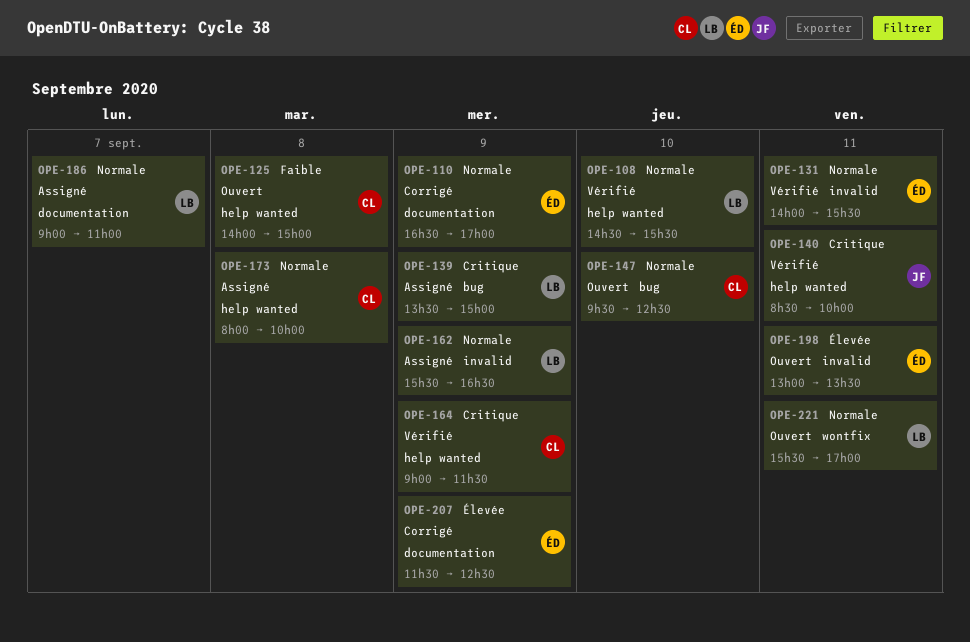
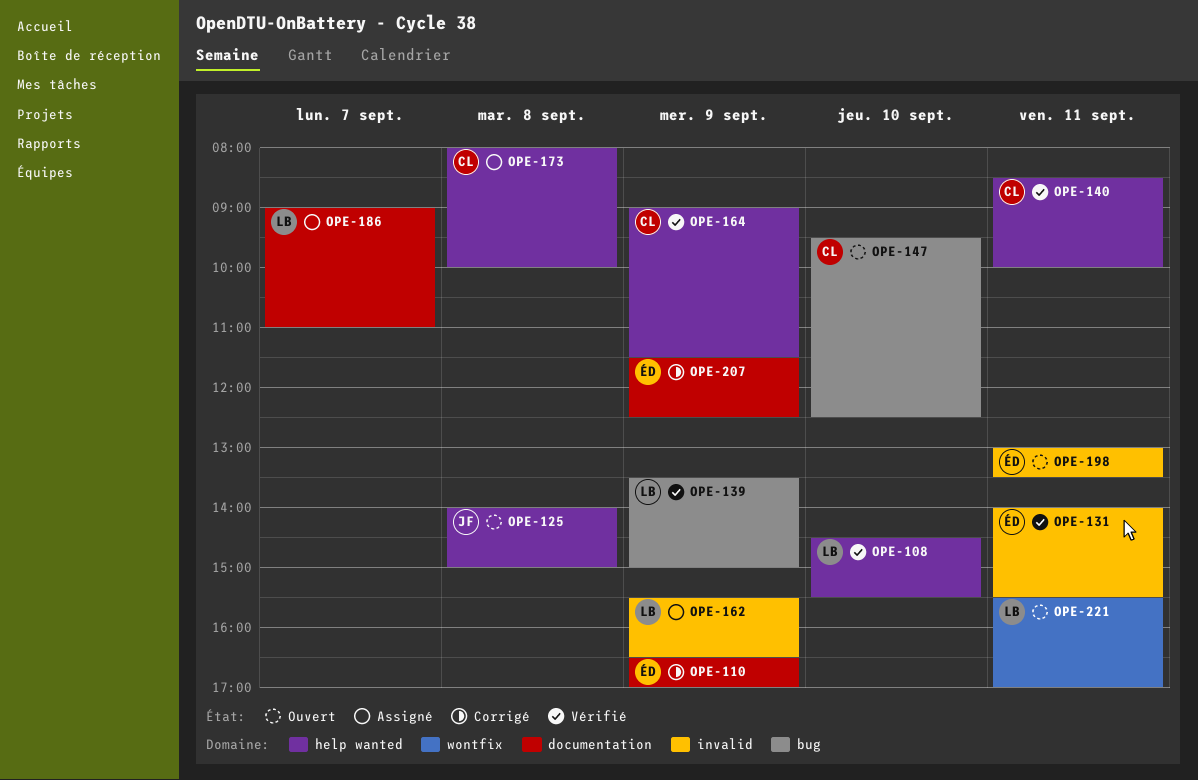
OPE-125, owner: CL -> JF
OPE-139, status: Assigné -> Vérifié
OPE-140, owner: JF -> CL

